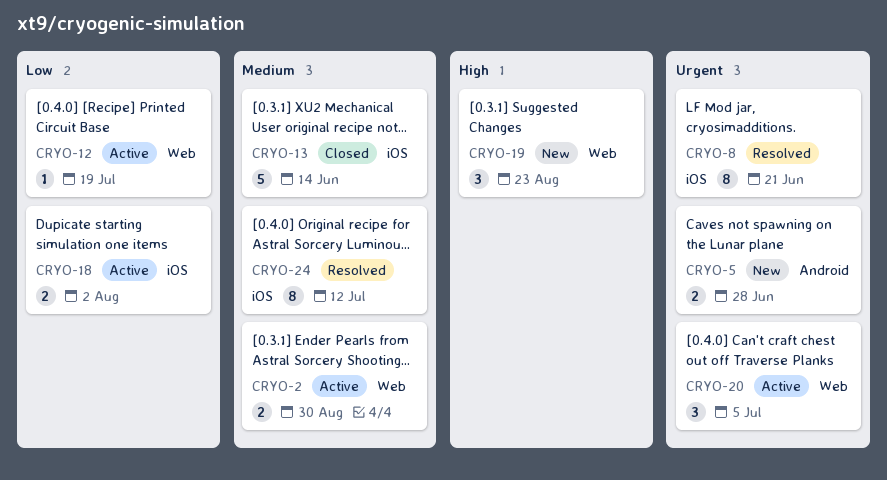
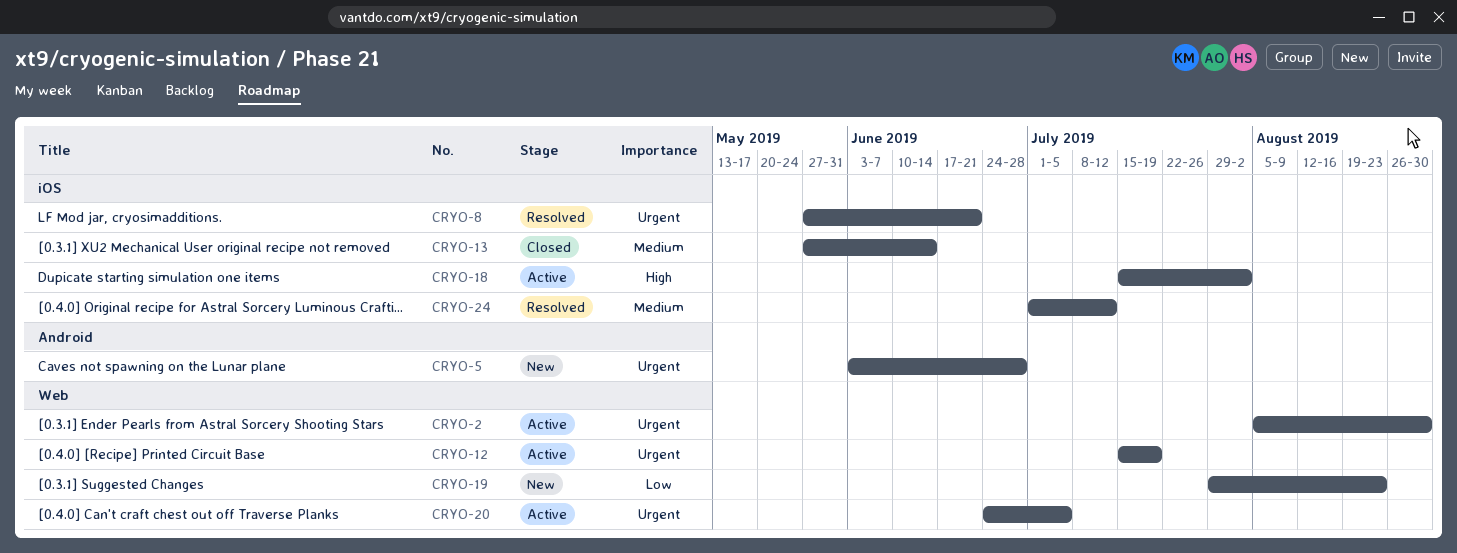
CRYO-2, priority: Medium -> Urgent
CRYO-12, priority: Low -> Urgent
CRYO-18, priority: Low -> High
CRYO-19, priority: High -> Low

